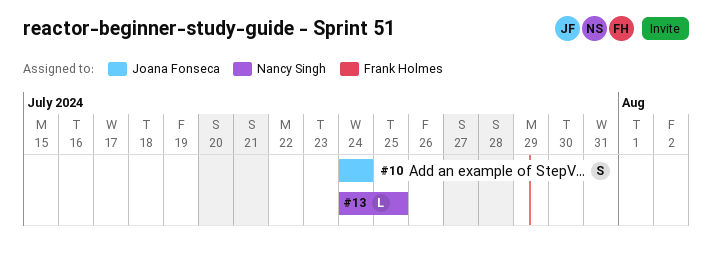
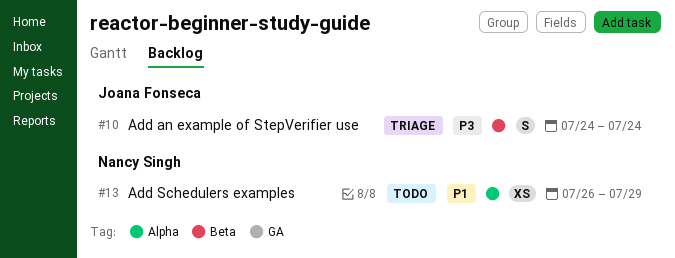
#13, estimate: L -> XS
#13, start: Jul 24 -> Jul 26
#13, due: Jul 25 -> Jul 29

